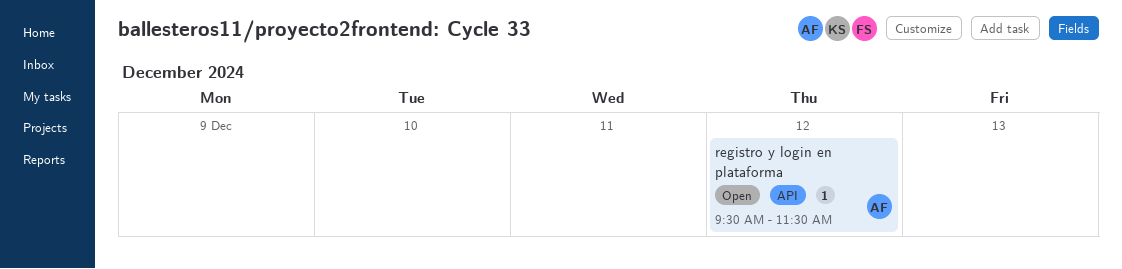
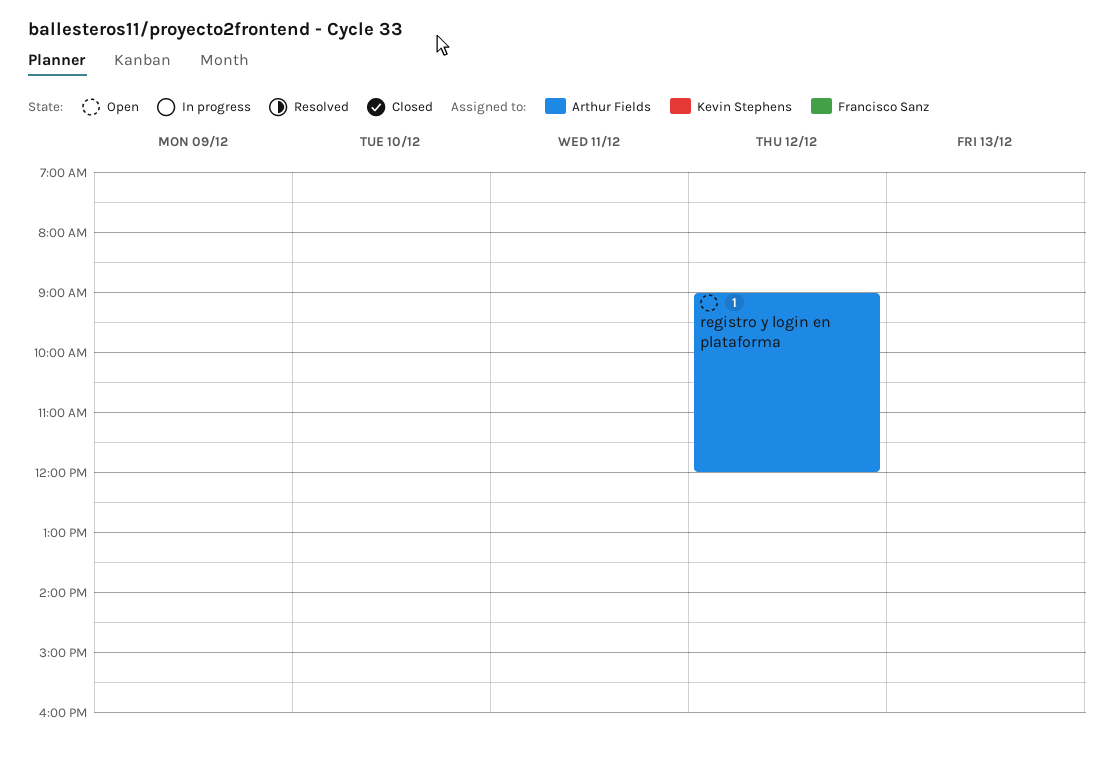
registro y login en plataforma, begins: 09:30 -> 09:00
registro y login en plataforma, ends: 11:30 -> 12:00

